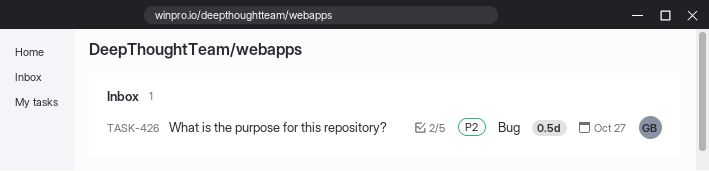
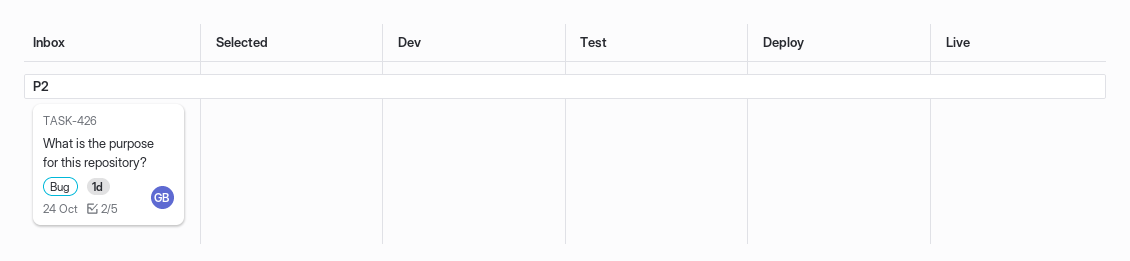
TASK-426, estimate: 0.5d -> 1d
TASK-426, due: Oct 27 -> Oct 24

